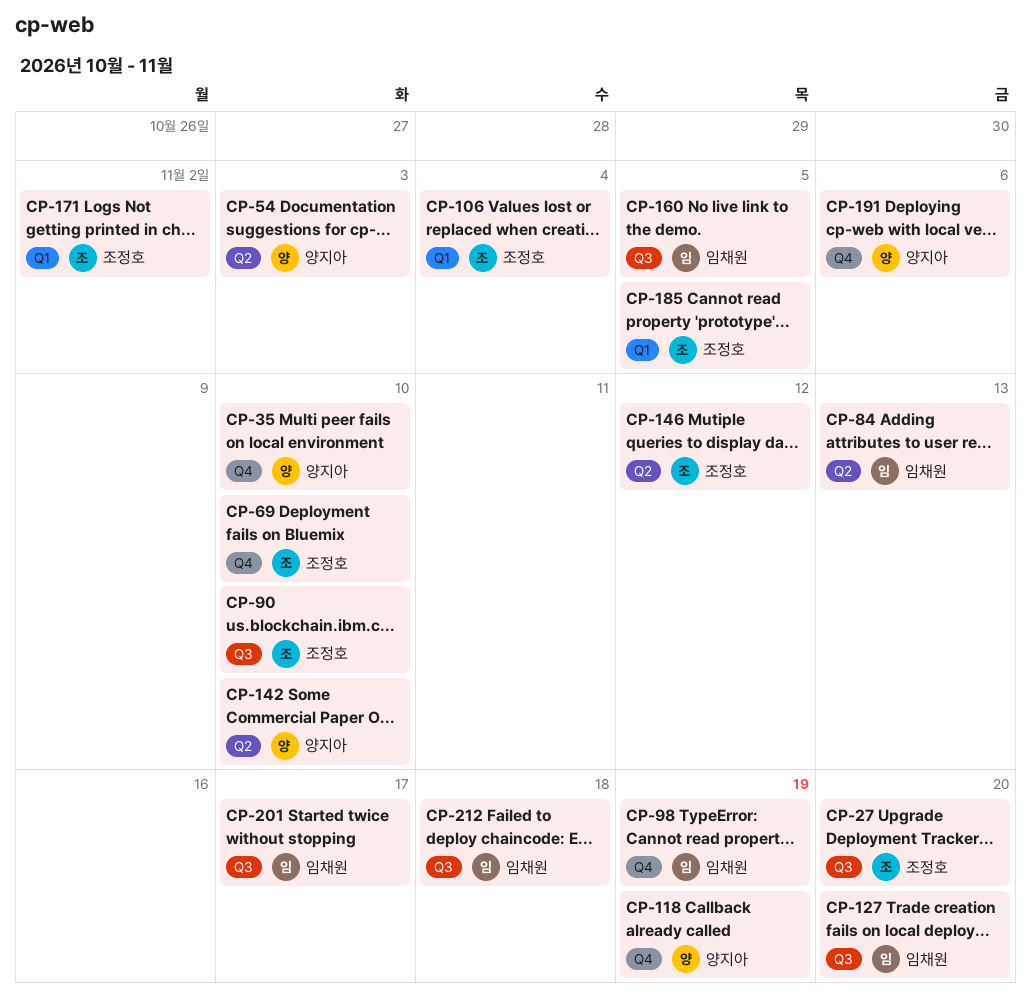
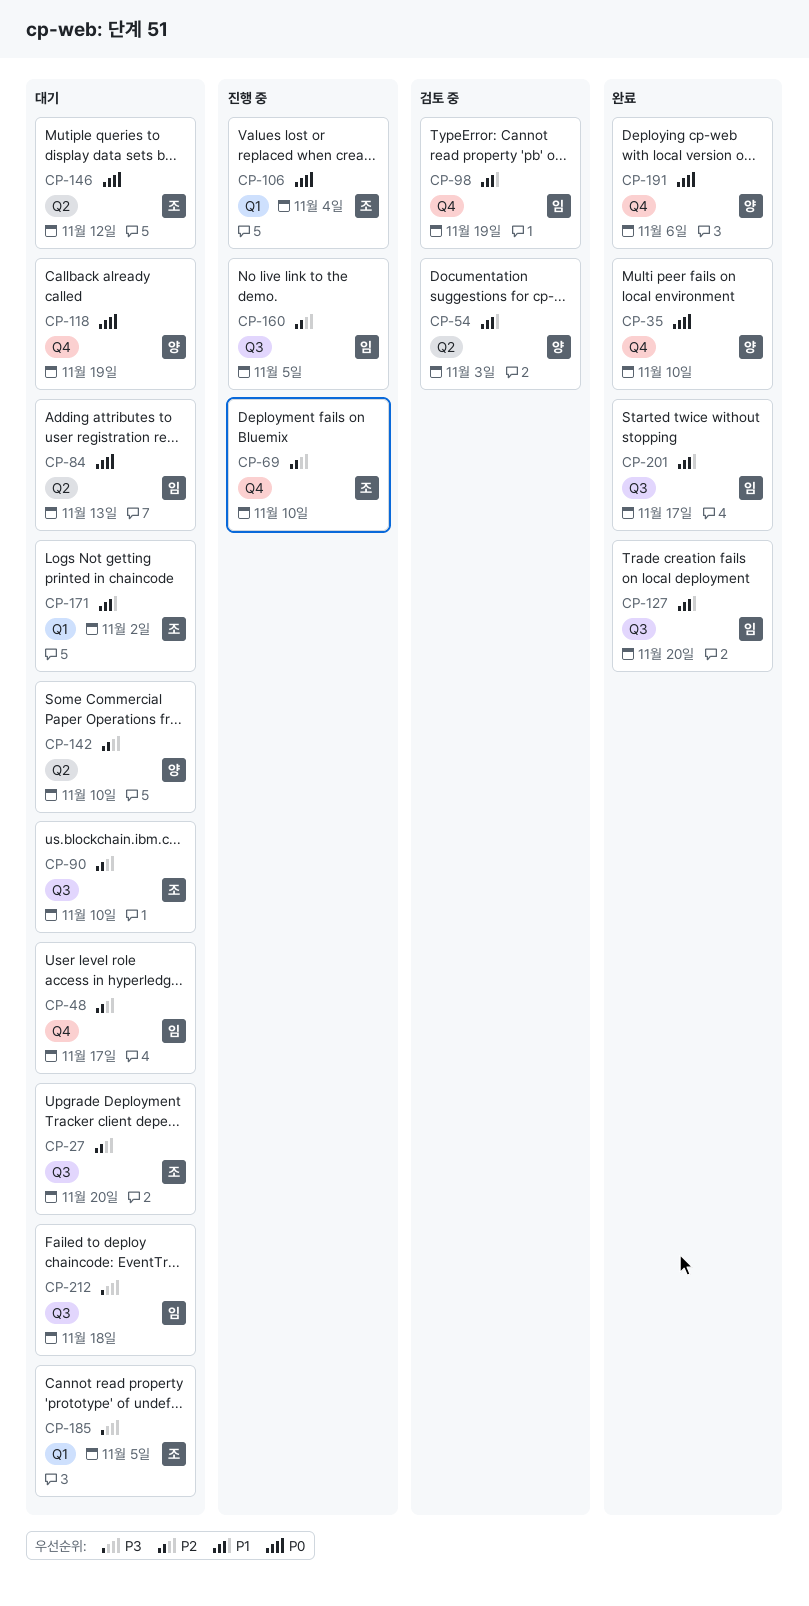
CP-48: none -> present

